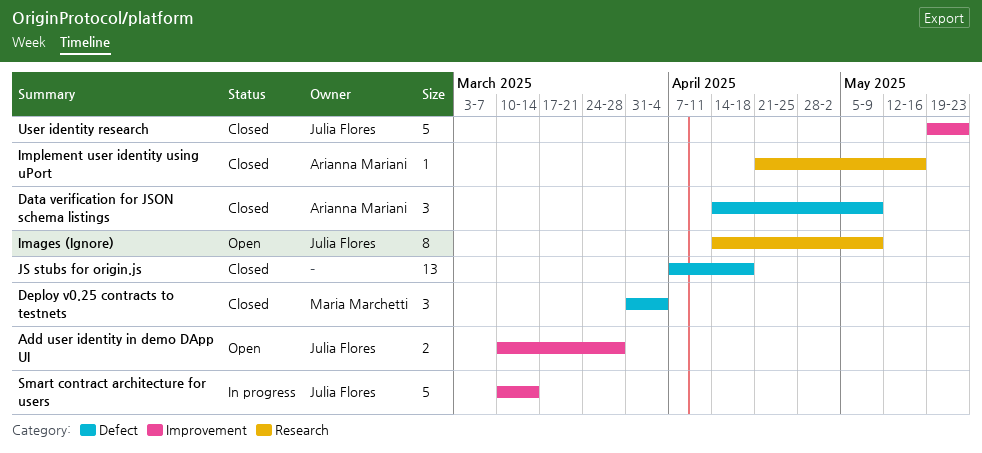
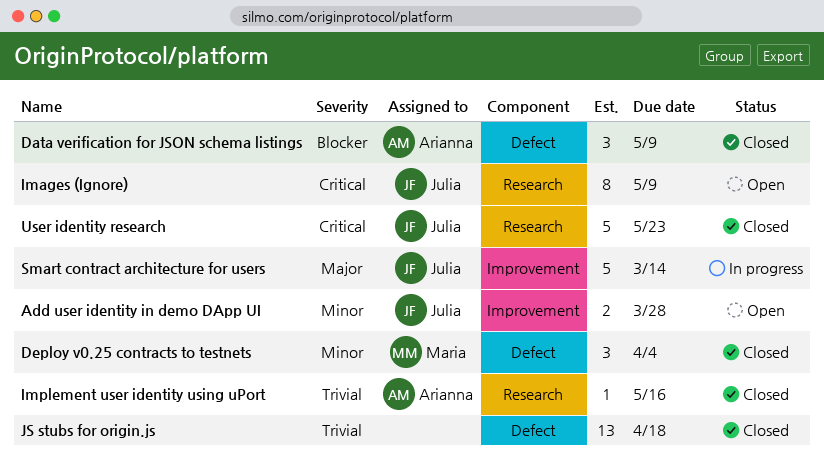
User identity research, label: Improvement -> Research

